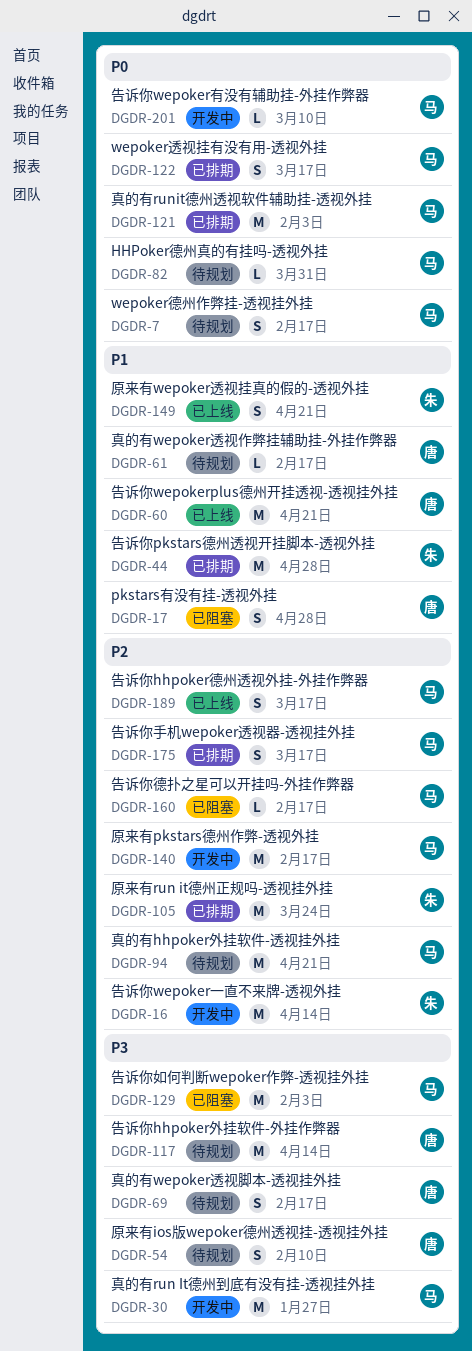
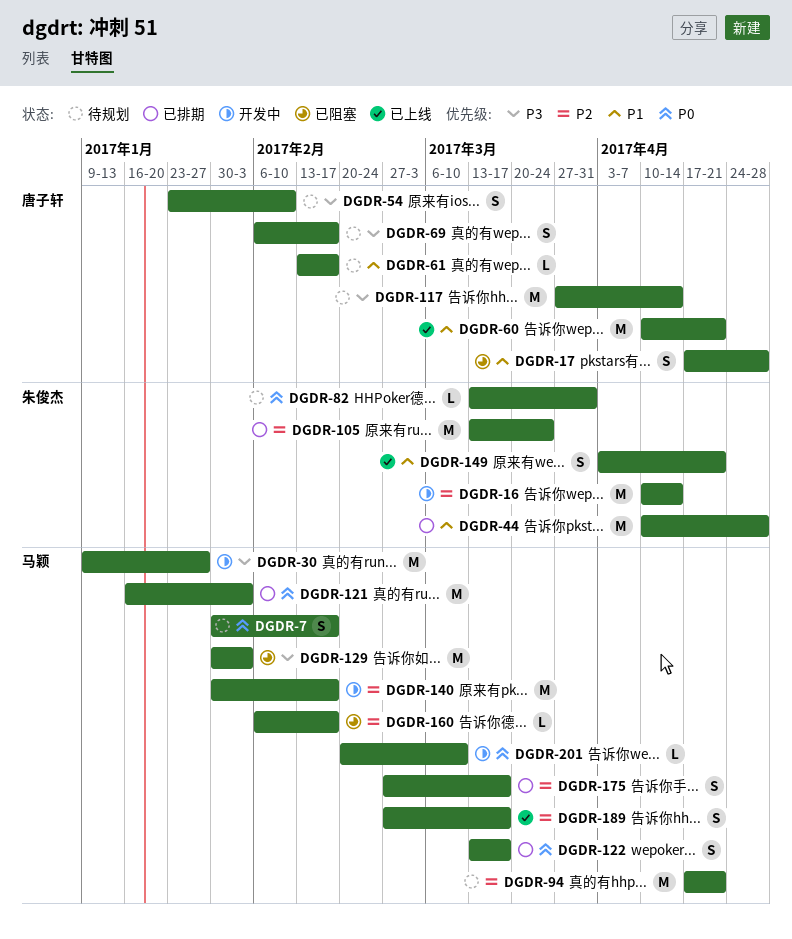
DGDR-82, owner: 马颖 -> 朱俊杰

